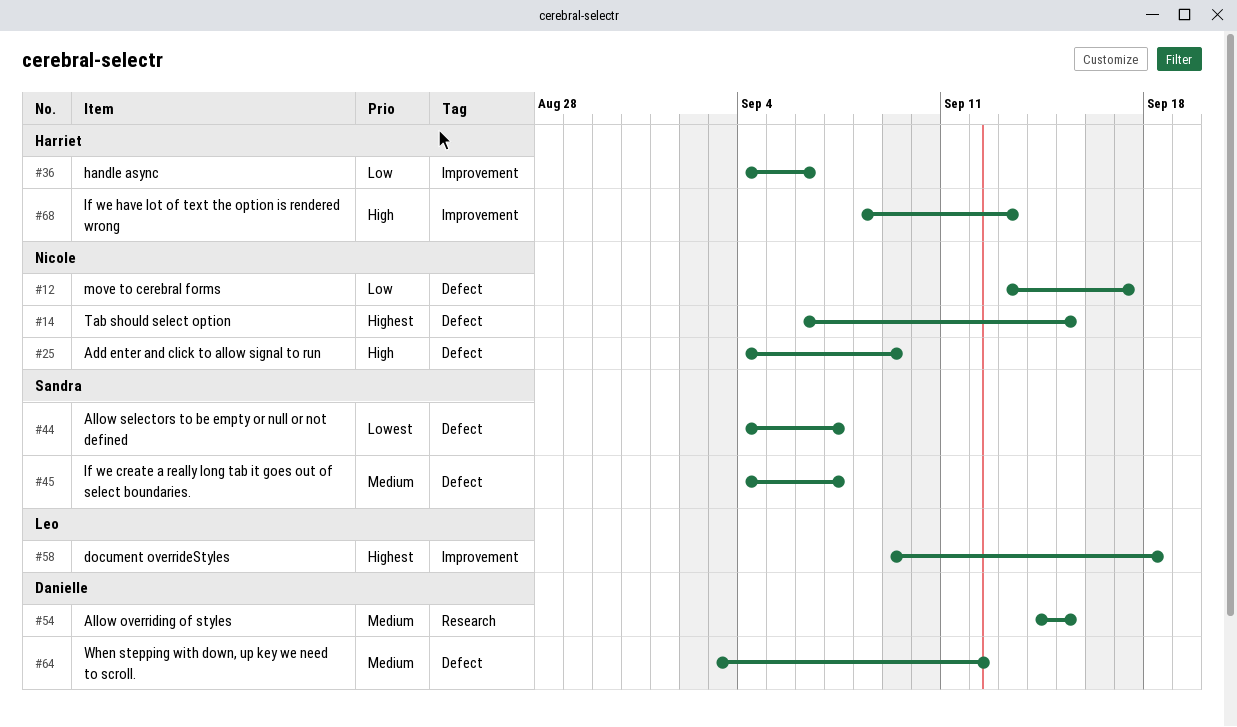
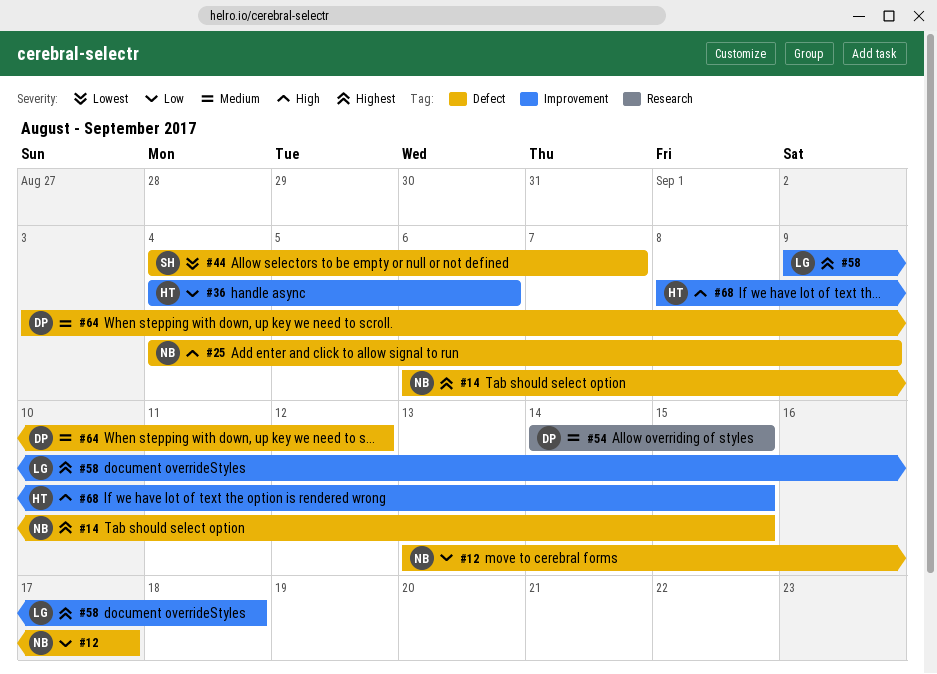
#45: present -> none
#68, due: Sep 13 -> Sep 15

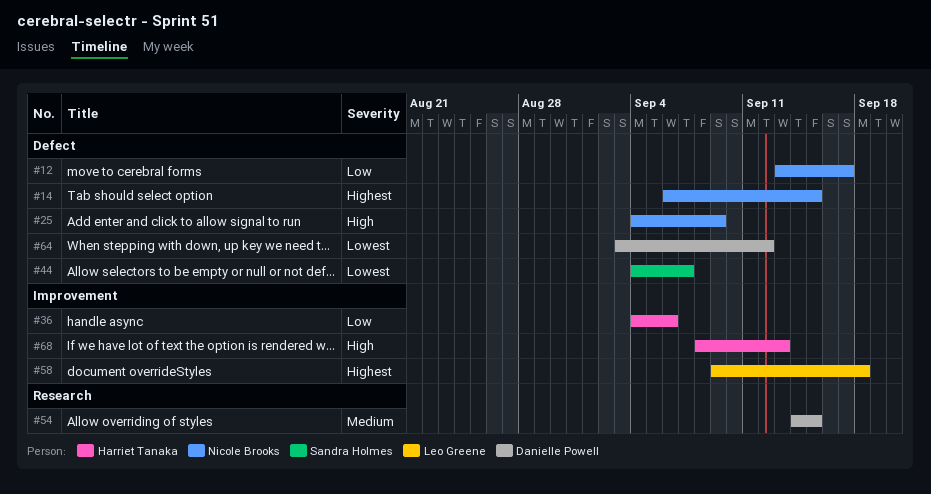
#64, priority: Medium -> Lowest
#68, due: Sep 15 -> Sep 13

